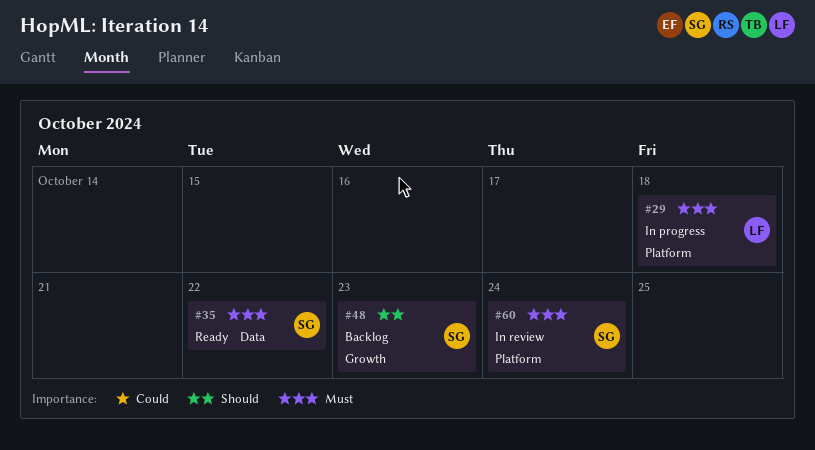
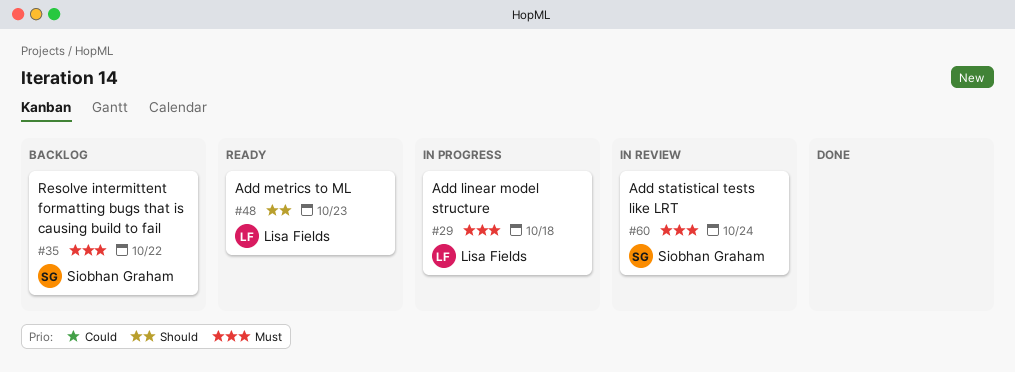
#35, status: Ready -> Backlog
#48, status: Backlog -> Ready
#48, owner: Siobhan Graham -> Lisa Fields

